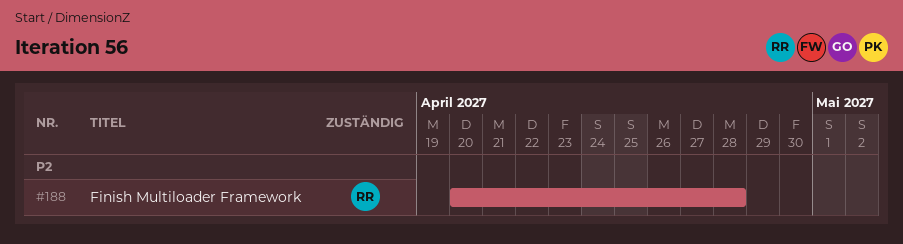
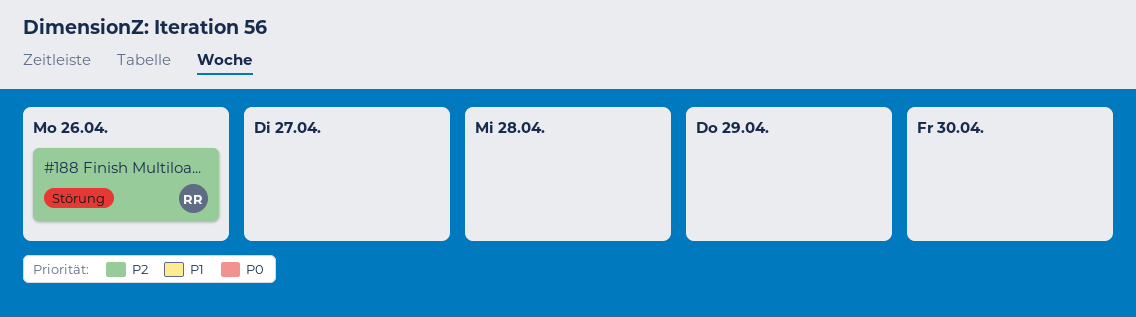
#188, due: Apr 28 -> Apr 26

